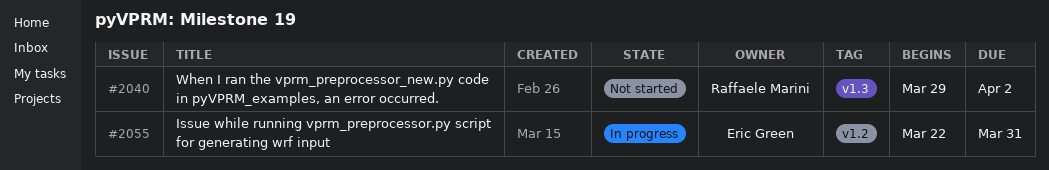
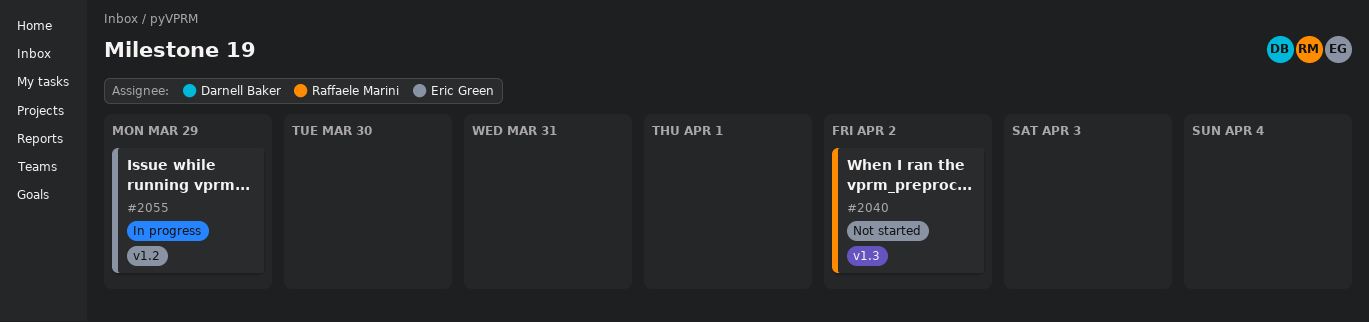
#2055, due: Mar 31 -> Mar 29

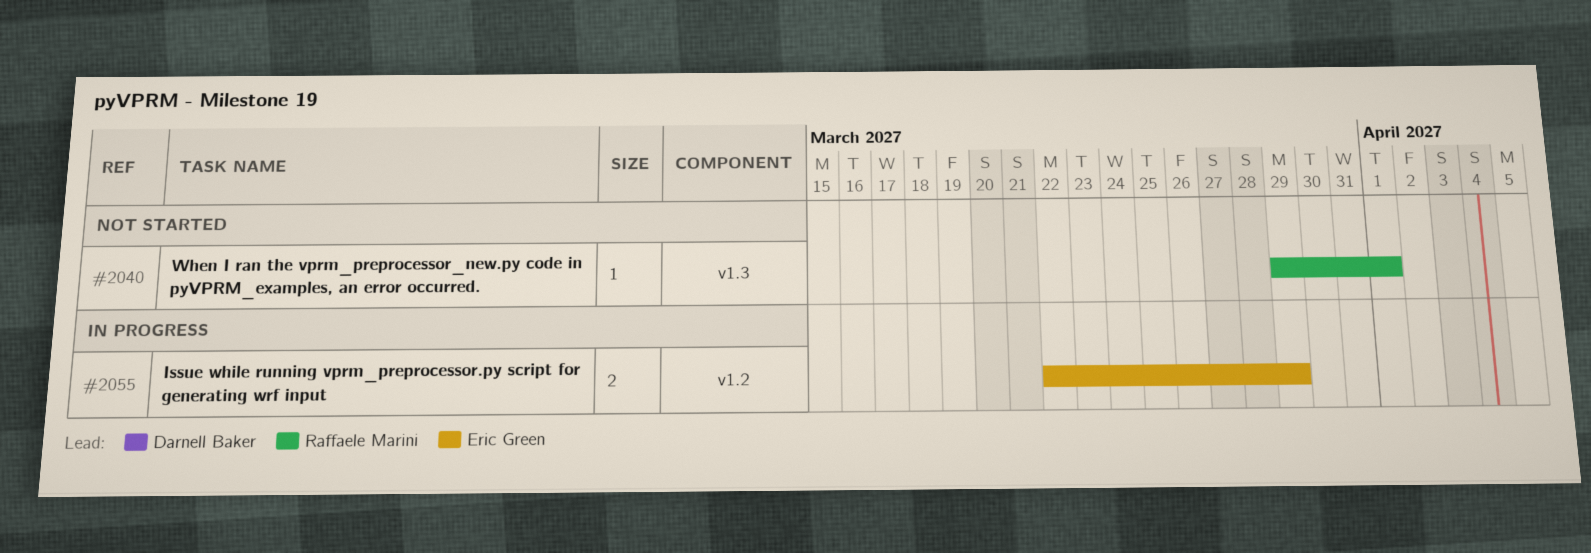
#2040, due: Apr 2 -> Apr 1

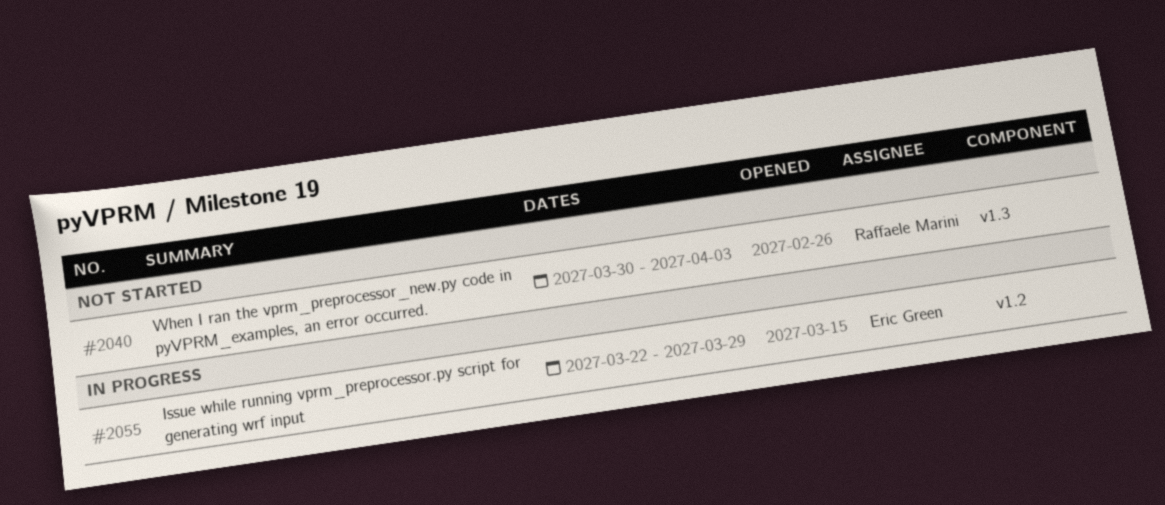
#2040, start: Mar 29 -> Mar 30
#2040, due: Apr 1 -> Apr 3

